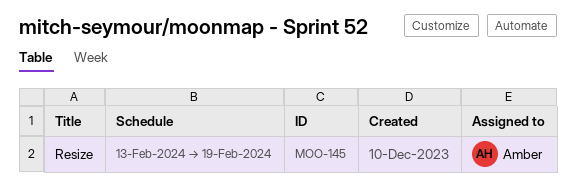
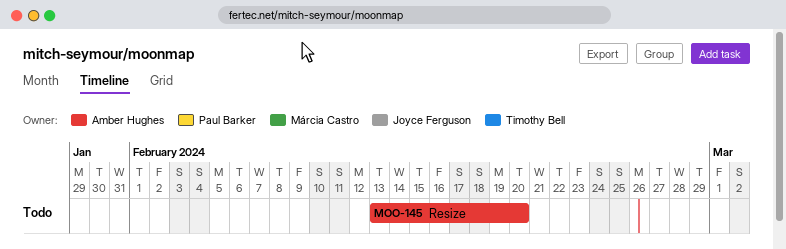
MOO-145, due: Feb 19 -> Feb 20

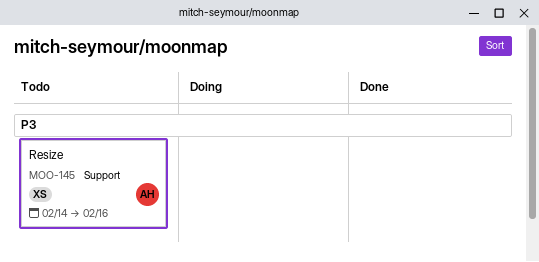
MOO-145, start: Feb 13 -> Feb 14
MOO-145, due: Feb 20 -> Feb 16

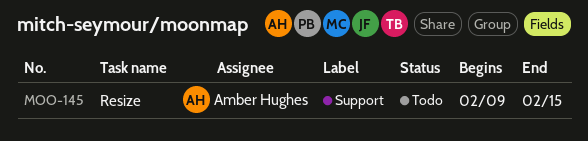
MOO-145, start: Feb 14 -> Feb 9
MOO-145, due: Feb 16 -> Feb 15

